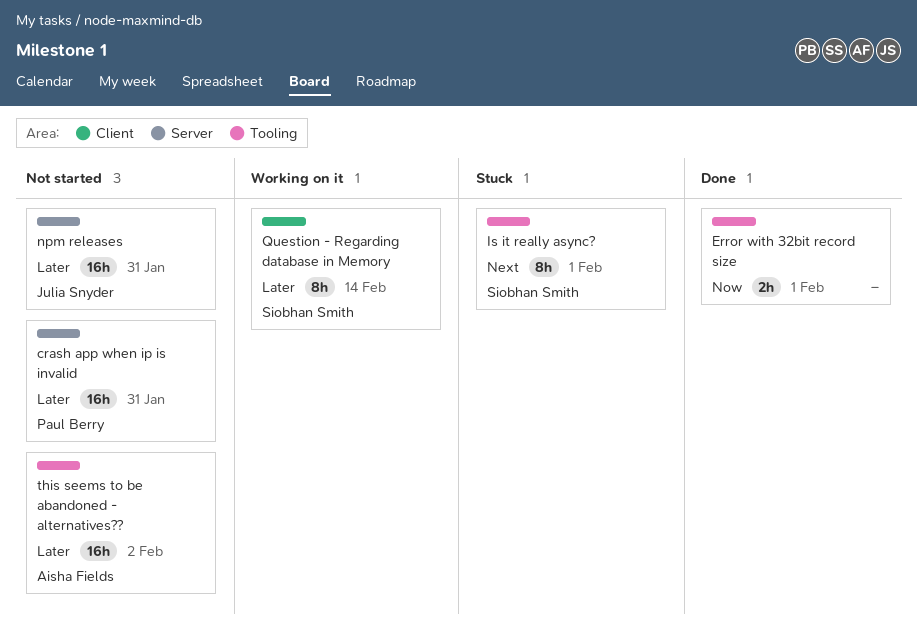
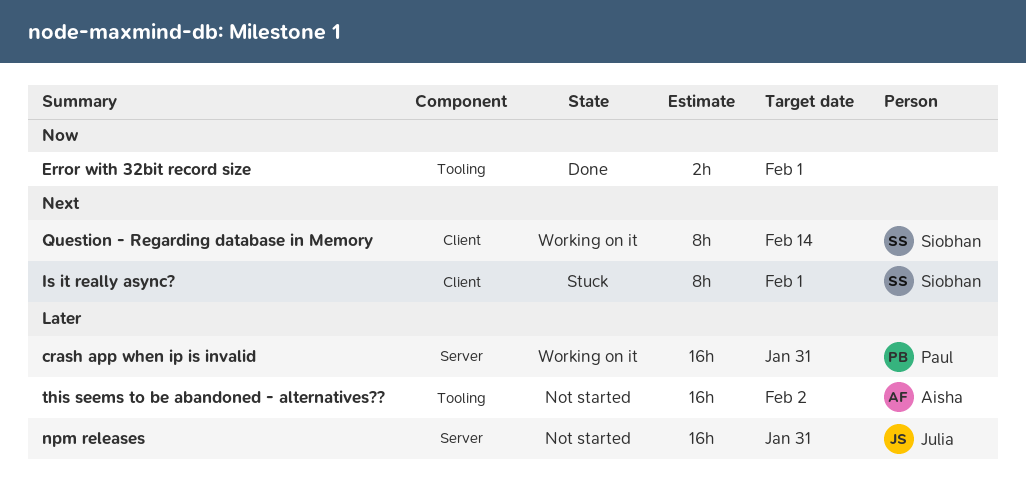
crash app when ip is invalid, status: Not started -> Working on it
Is it really async?, label: Tooling -> Client
Question - Regarding database in Memory, priority: Later -> Next

